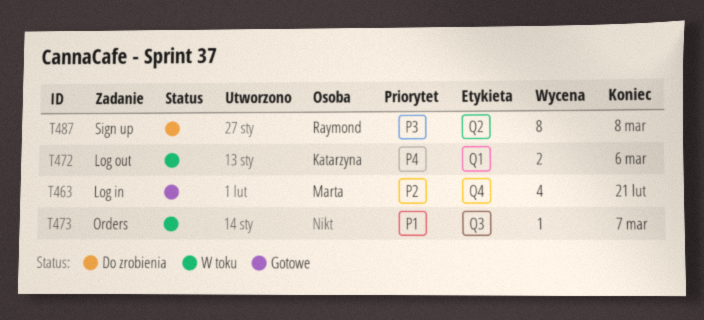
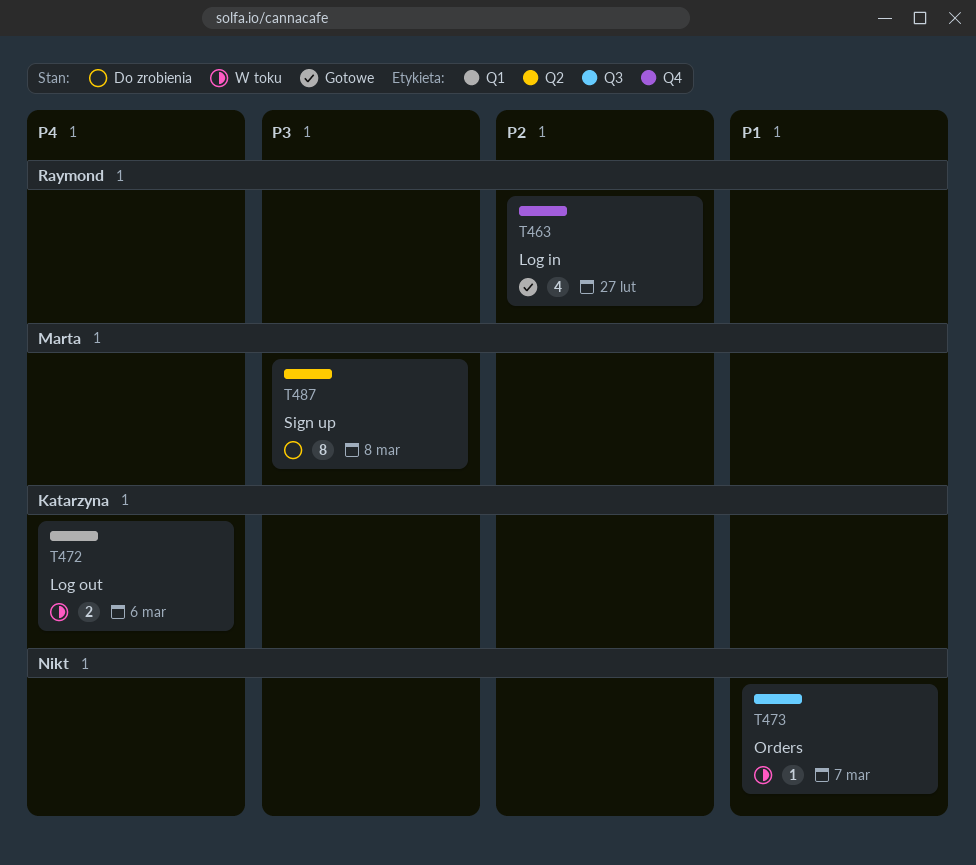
T463, owner: Marta -> Raymond
T463, due: Feb 21 -> Feb 27
T487, owner: Raymond -> Marta

